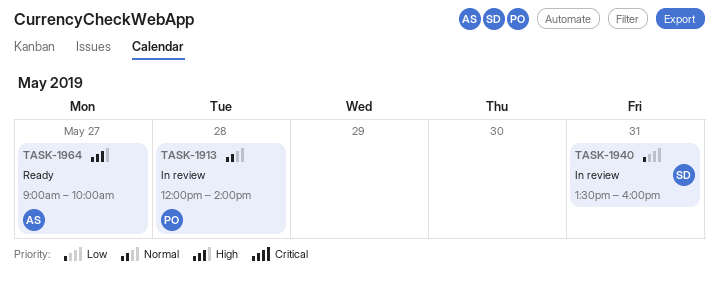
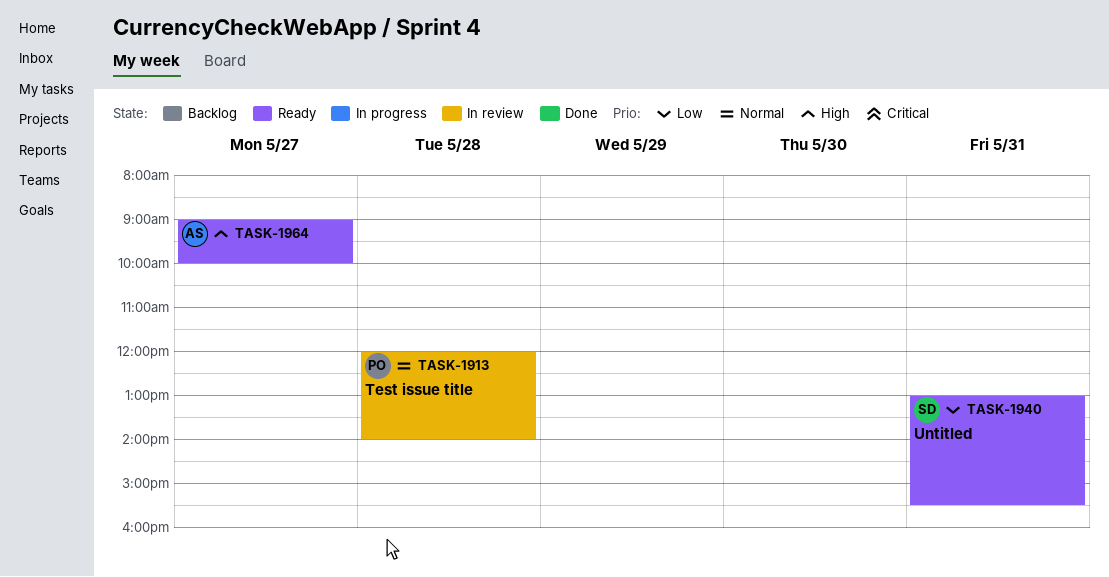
TASK-1940, status: In review -> Ready
TASK-1940, begins: 13:30 -> 13:00
TASK-1940, ends: 16:00 -> 15:30

